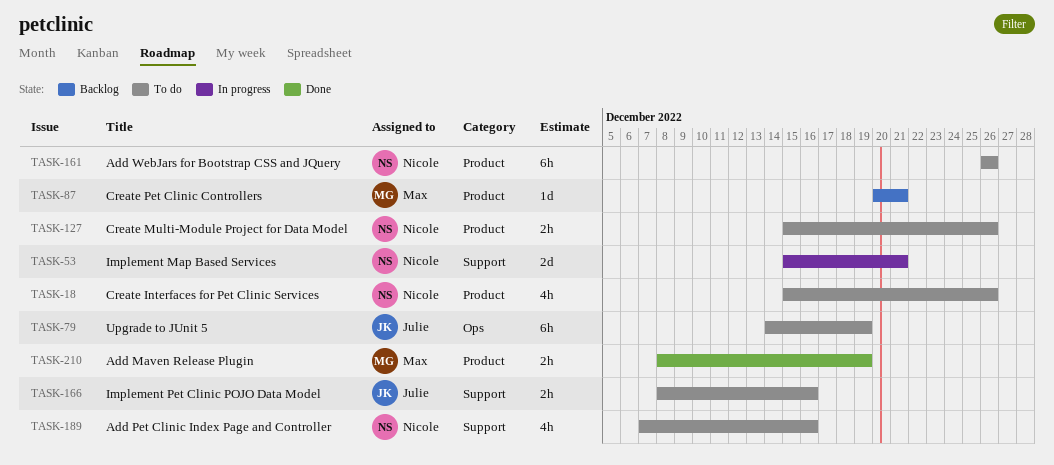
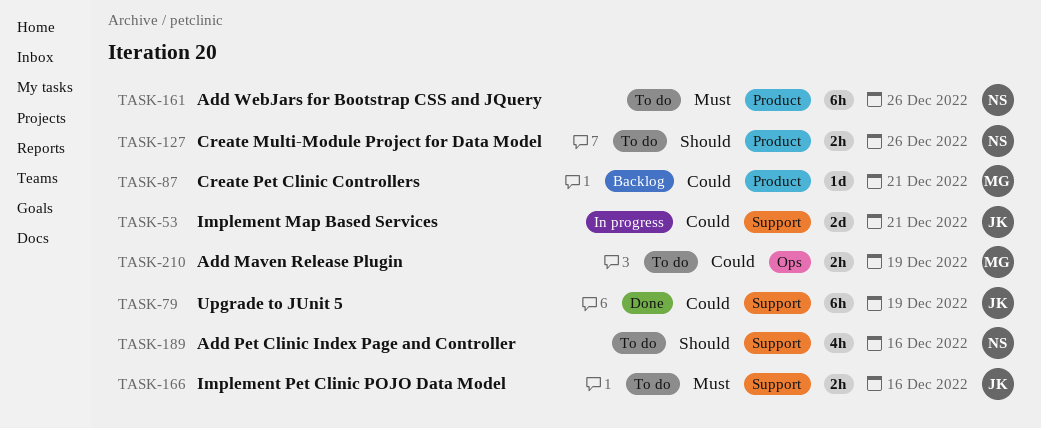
TASK-18: present -> none
TASK-53, owner: Nicole -> Julie
TASK-79, status: To do -> Done
TASK-79, label: Ops -> Support
TASK-210, status: Done -> To do
TASK-210, label: Product -> Ops

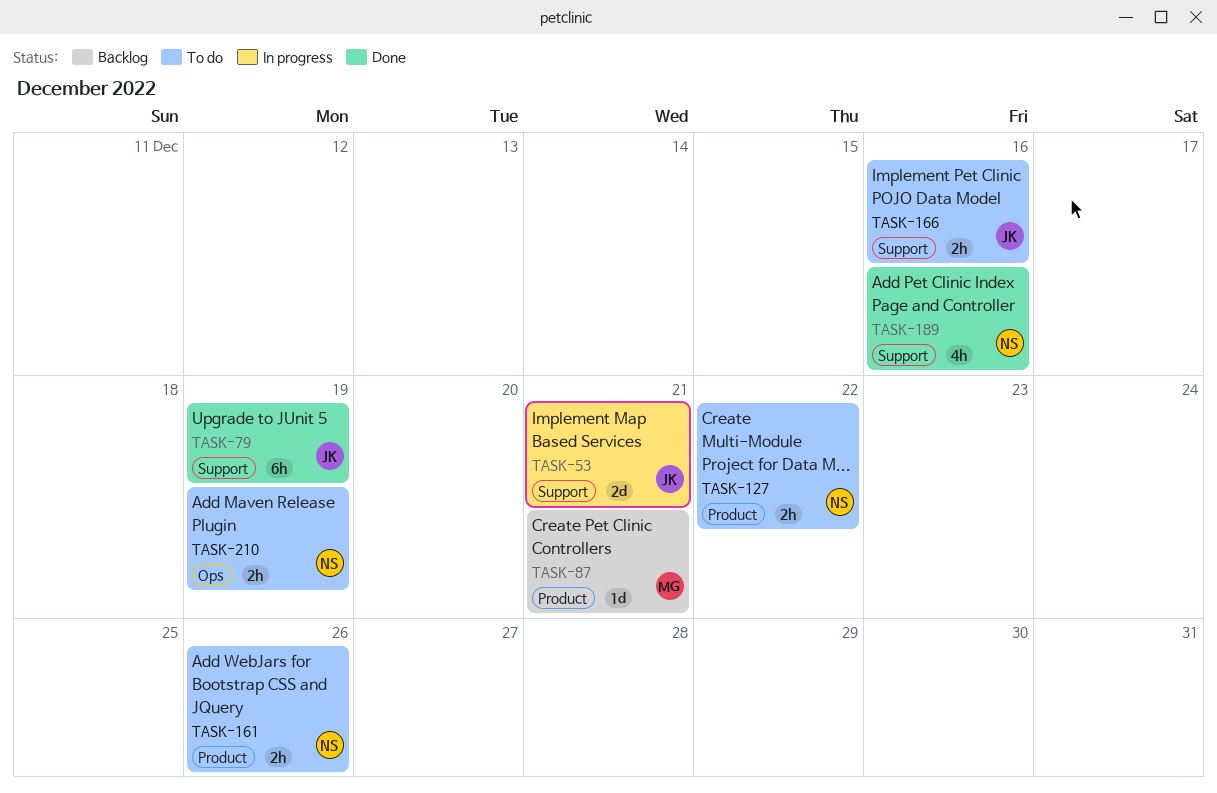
TASK-127, due: Dec 26 -> Dec 22
TASK-161, estimate: 6h -> 2h
TASK-189, status: To do -> Done
TASK-210, owner: MG -> NS

